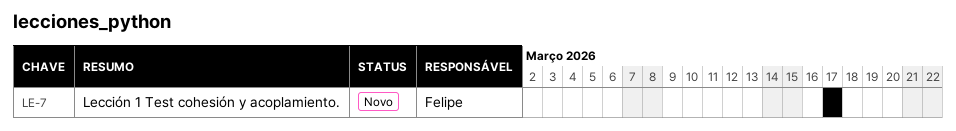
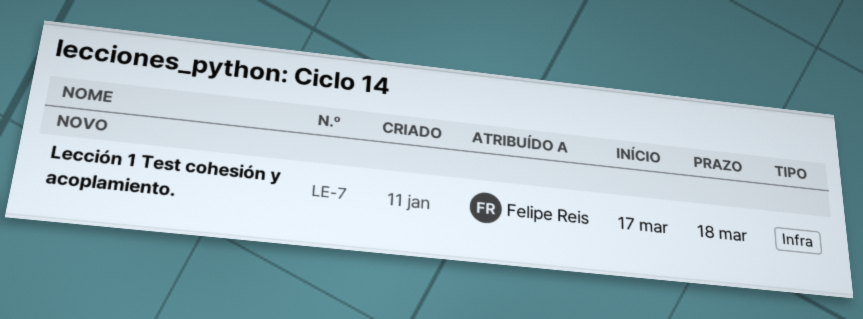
LE-7, due: Mar 17 -> Mar 18

